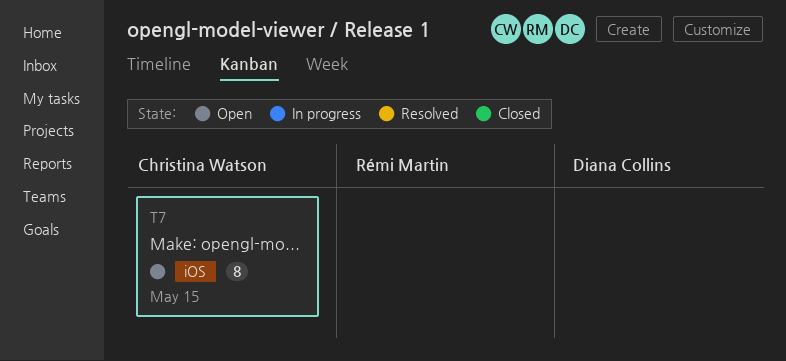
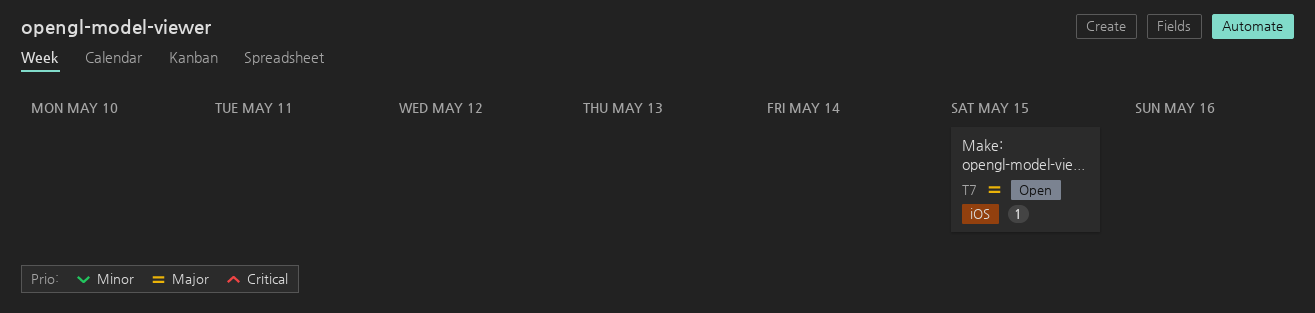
T7, estimate: 8 -> 1

